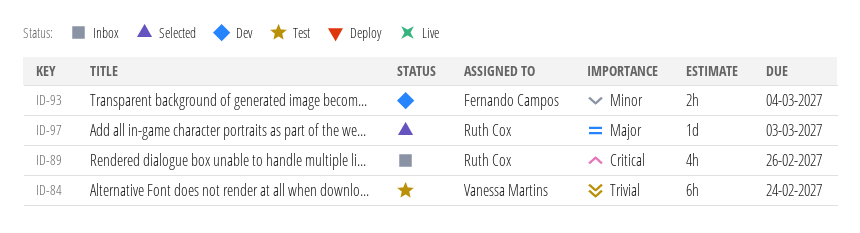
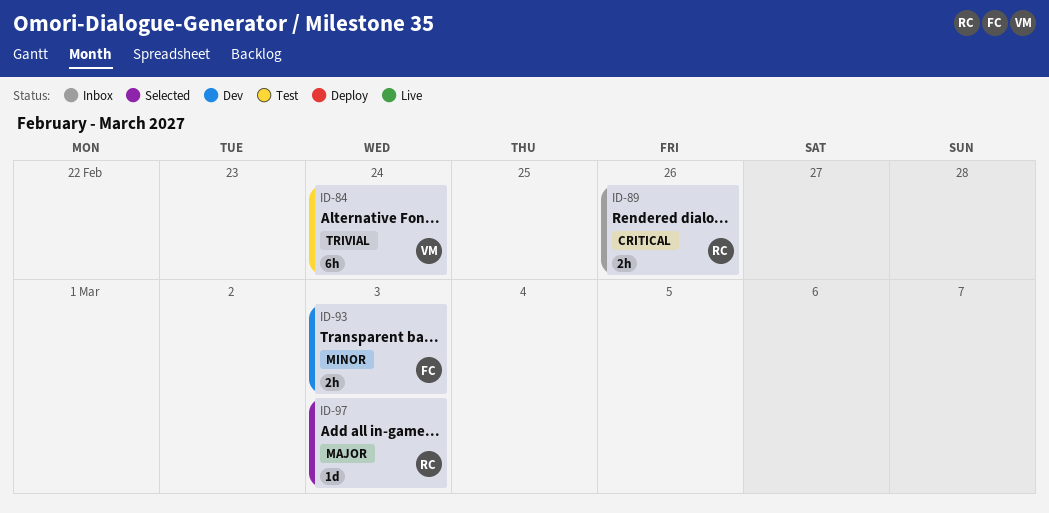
ID-89, estimate: 4h -> 2h
ID-93, due: Mar 4 -> Mar 3

